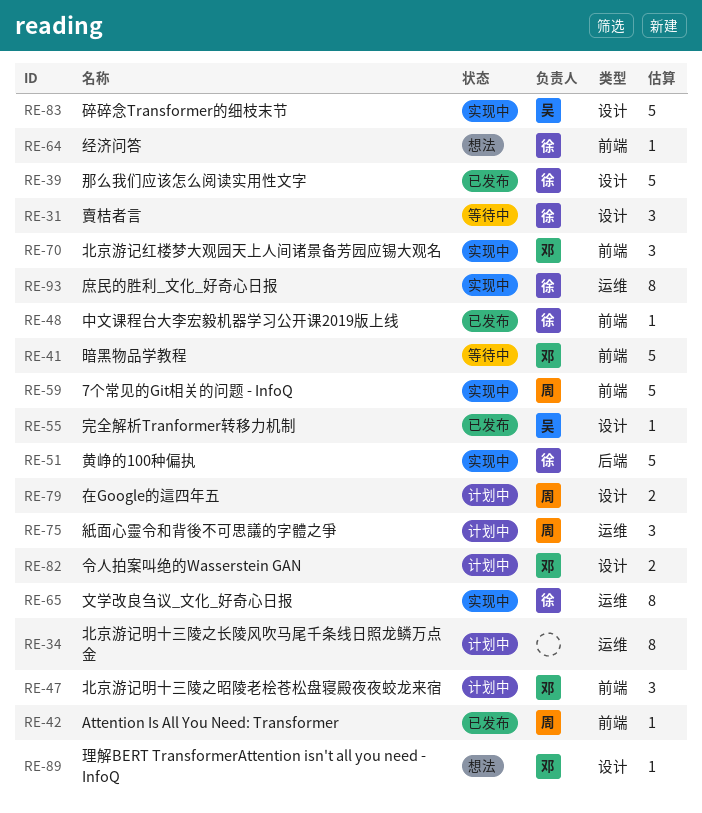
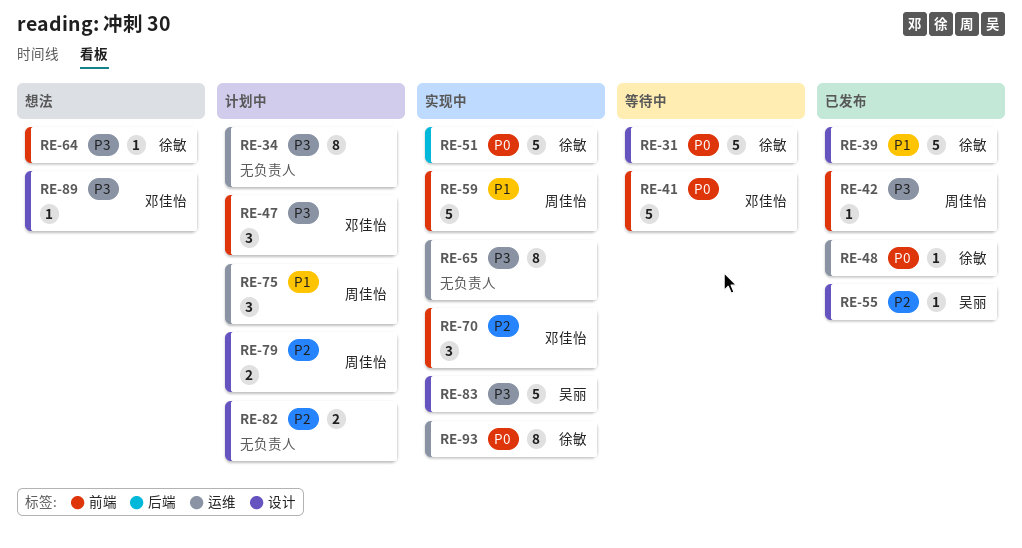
RE-31, estimate: 3 -> 5
RE-48, label: 前端 -> 运维
RE-65, owner: 徐敏 -> none
RE-82, owner: 邓佳怡 -> none

